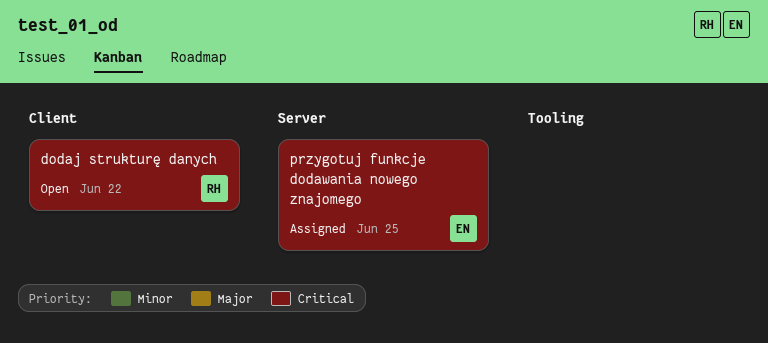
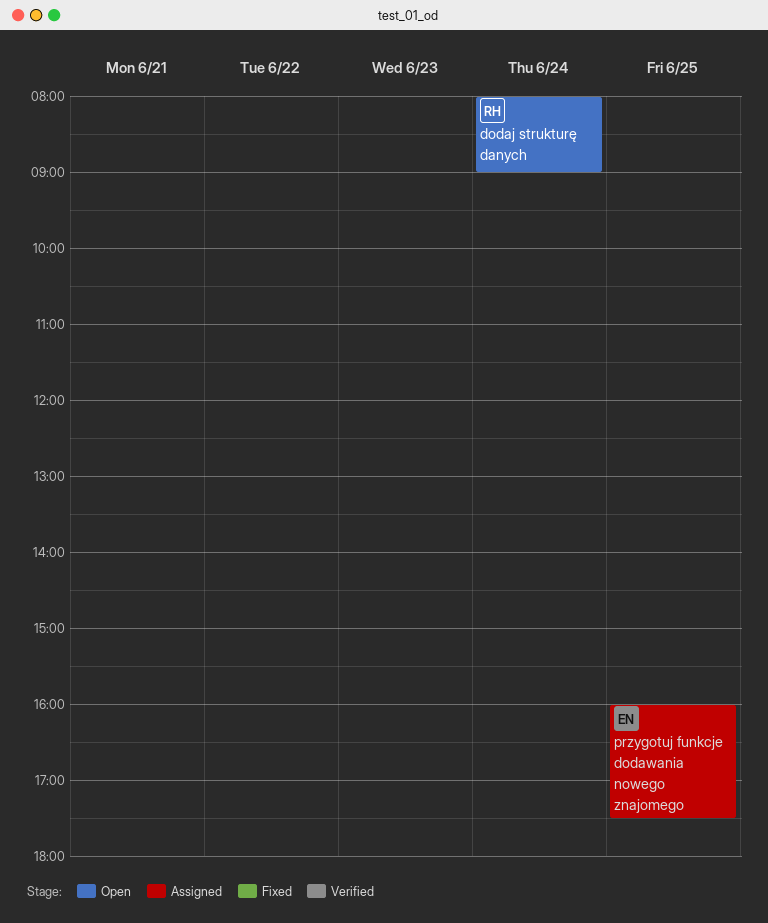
dodaj strukturę danych, day: Jun 22 -> Jun 24

